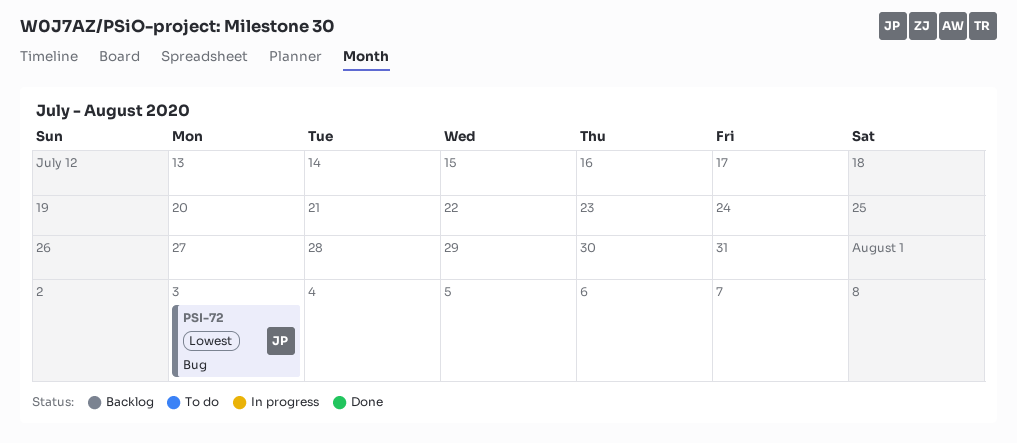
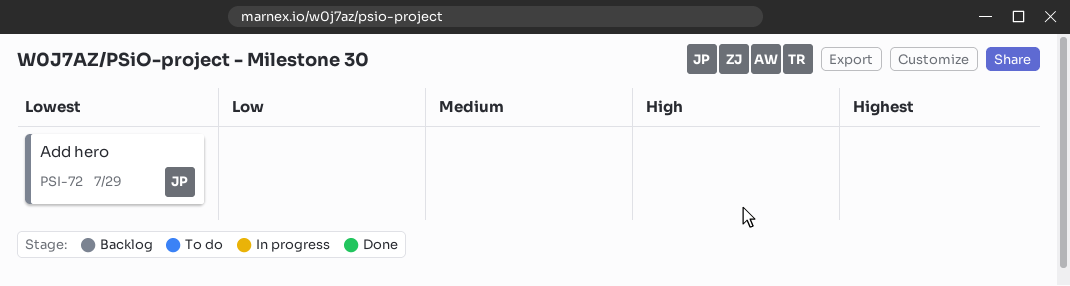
PSI-72, due: Aug 3 -> Jul 29

